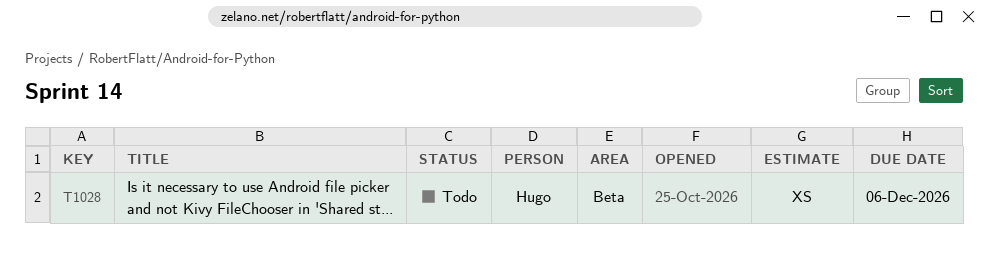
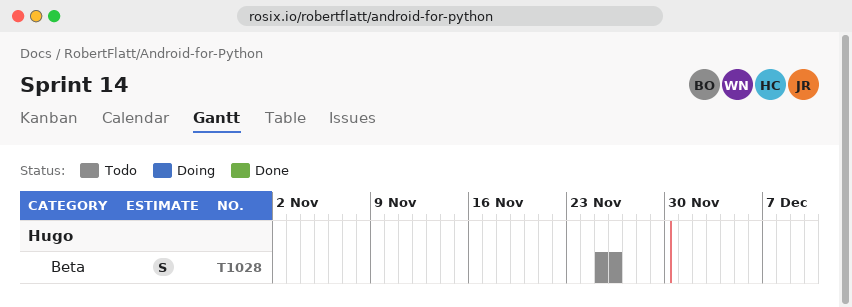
T1028, estimate: XS -> S
T1028, due: Dec 6 -> Nov 26

